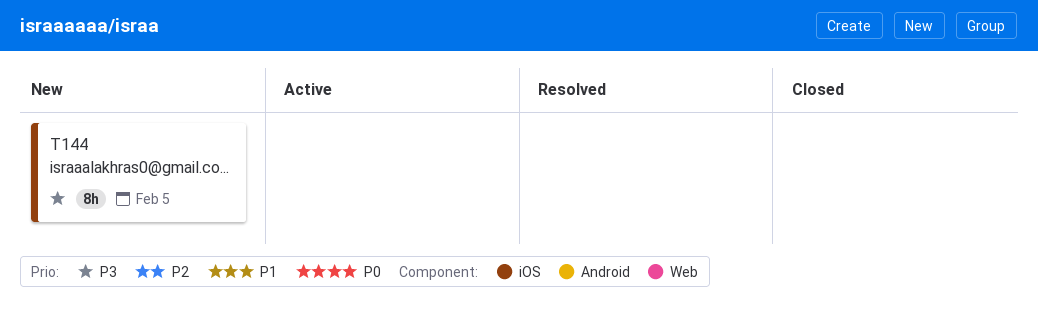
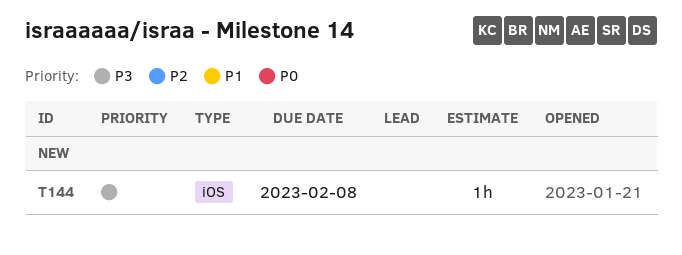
T144, estimate: 8h -> 1h
T144, due: Feb 5 -> Feb 8

